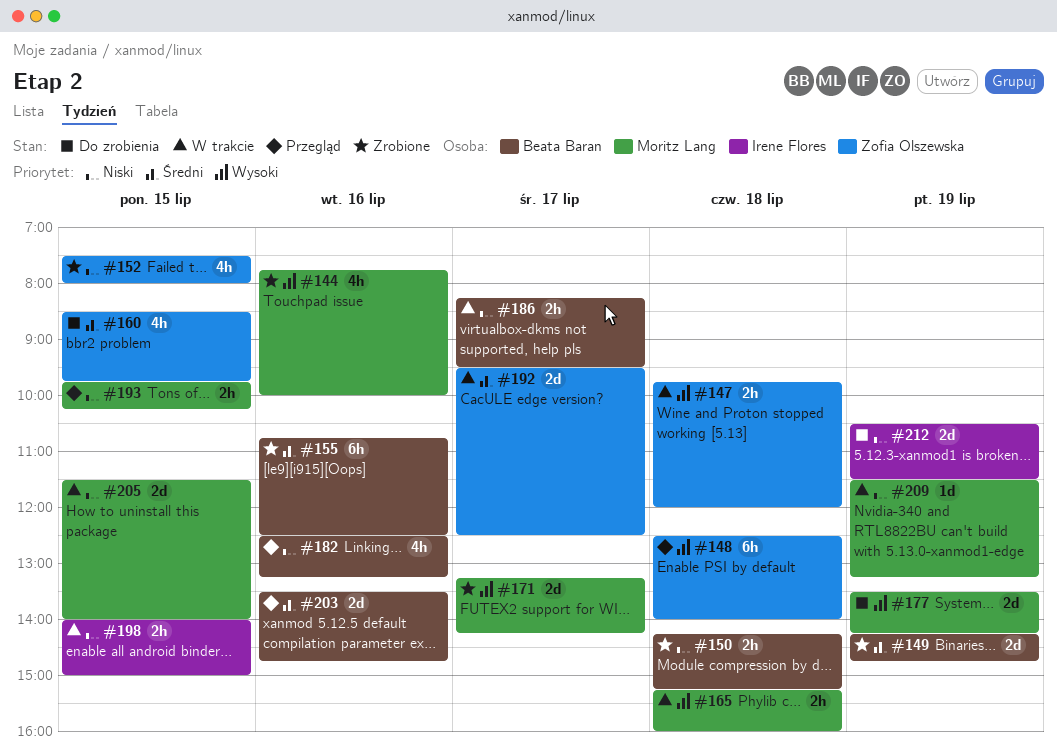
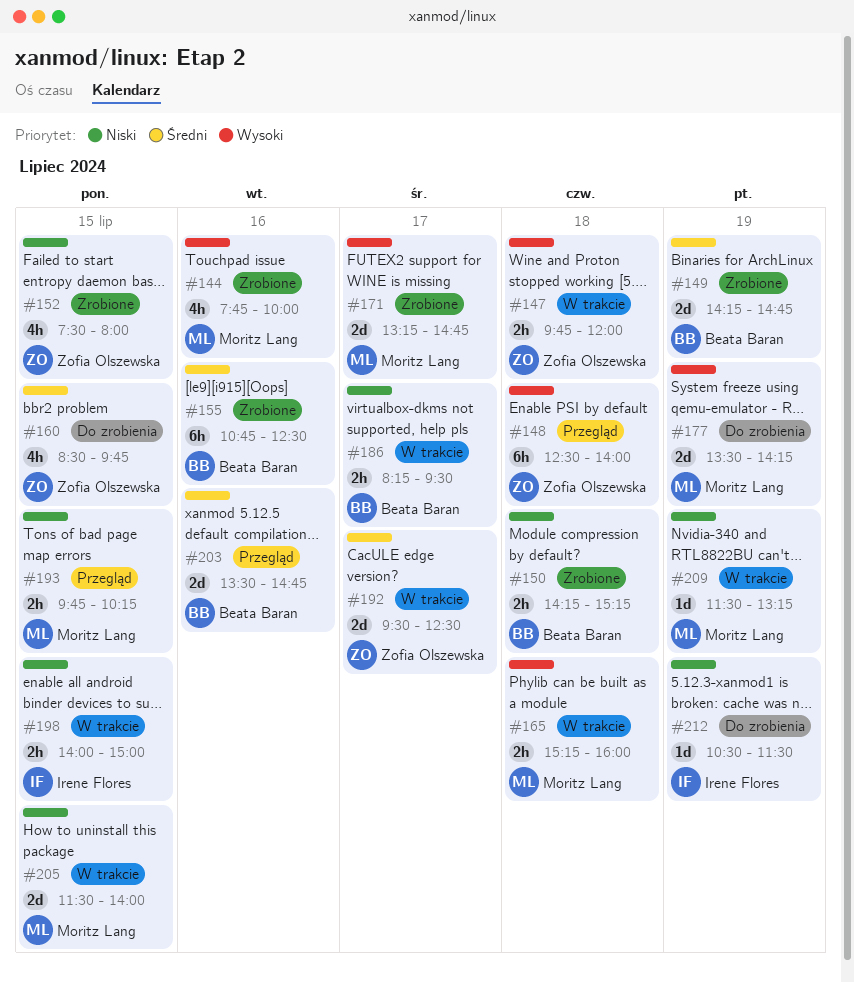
#171, ends: 14:15 -> 14:45
#182: present -> none
#212, estimate: 2d -> 1d

